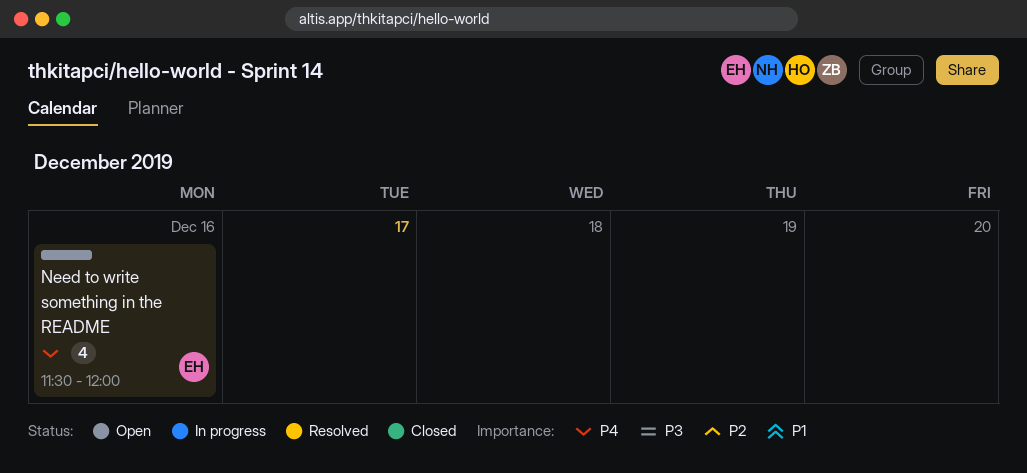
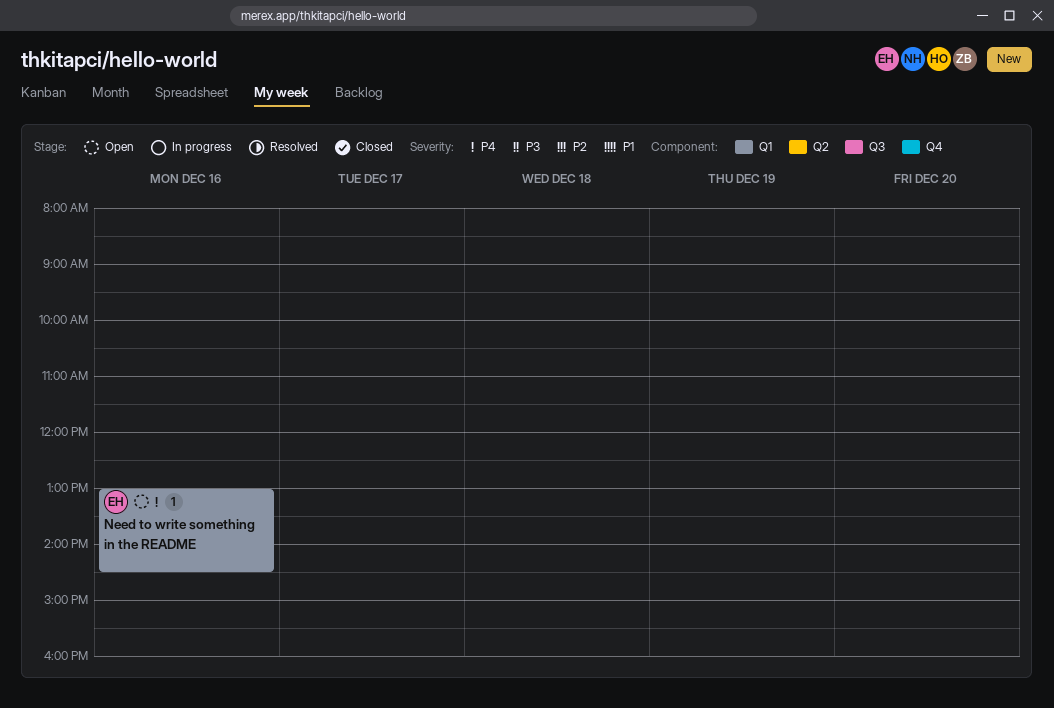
Need to write something in the README, estimate: 4 -> 1
Need to write something in the README, begins: 11:30 -> 13:00
Need to write something in the README, ends: 12:00 -> 14:30

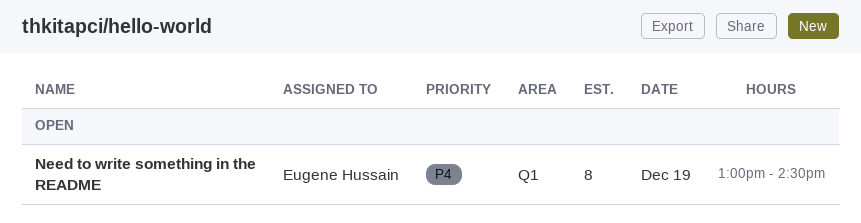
Need to write something in the README, estimate: 1 -> 8
Need to write something in the README, day: Dec 16 -> Dec 19

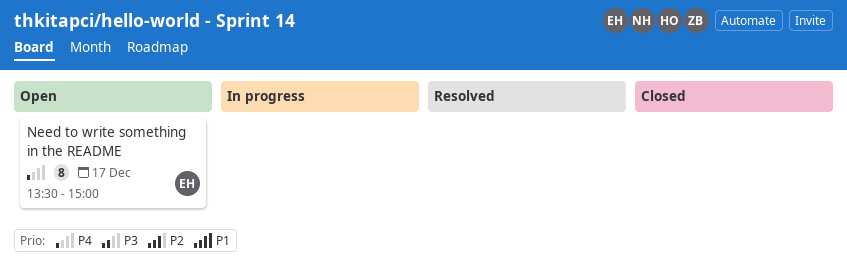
Need to write something in the README, day: Dec 19 -> Dec 17
Need to write something in the README, begins: 13:00 -> 13:30
Need to write something in the README, ends: 14:30 -> 15:00

